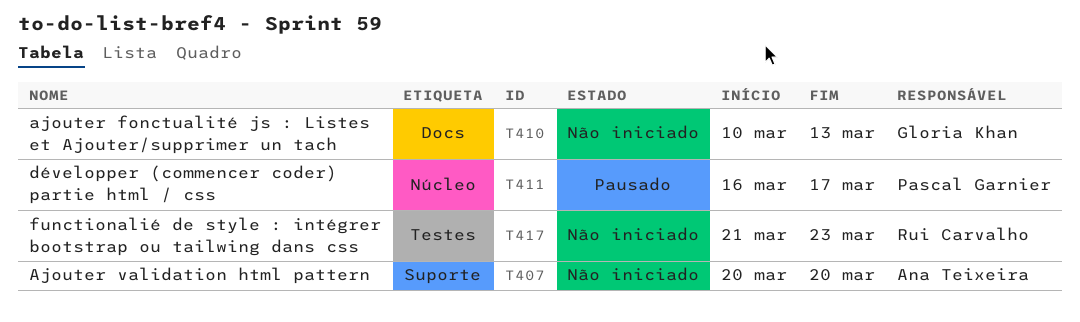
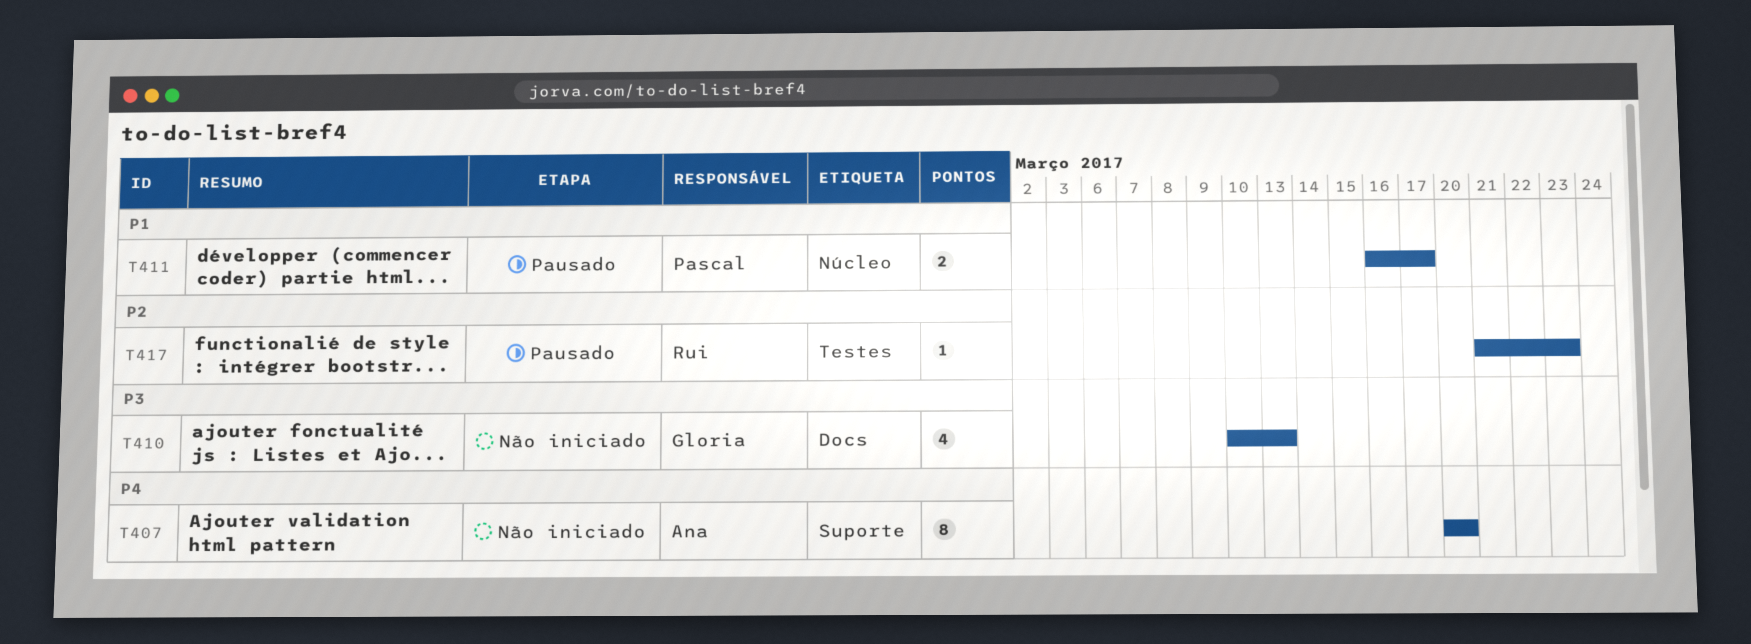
T417, status: Não iniciado -> Pausado

